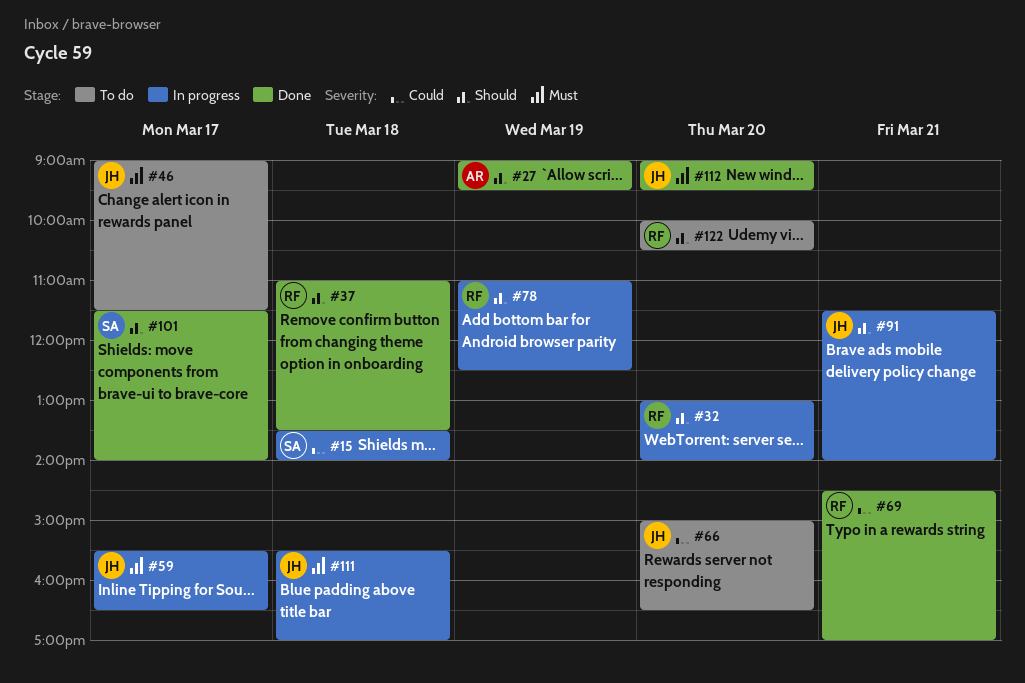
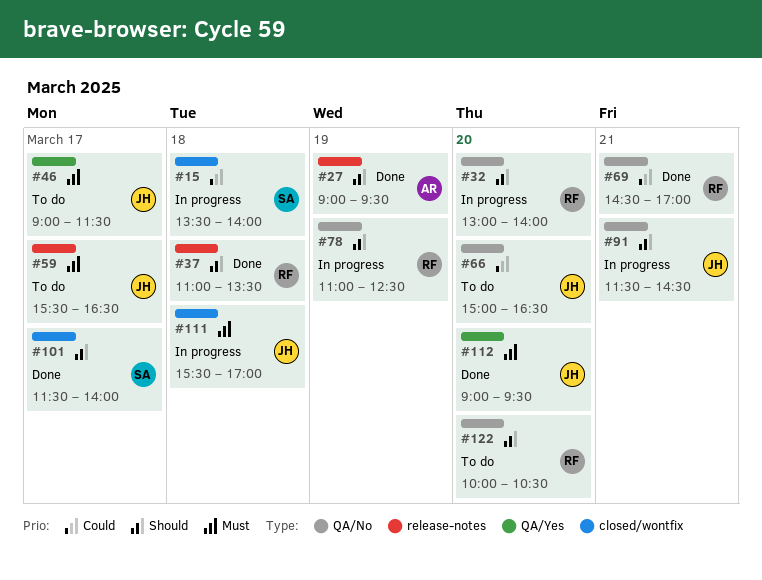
#59, status: In progress -> To do
#91, ends: 14:00 -> 14:30

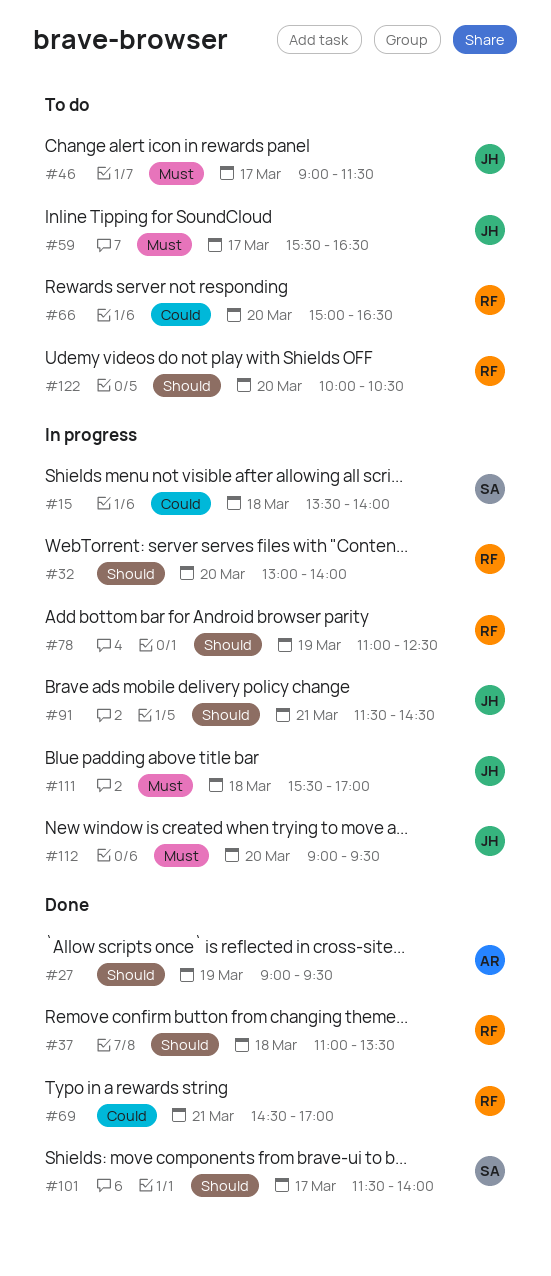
#66, owner: JH -> RF
#112, status: Done -> In progress

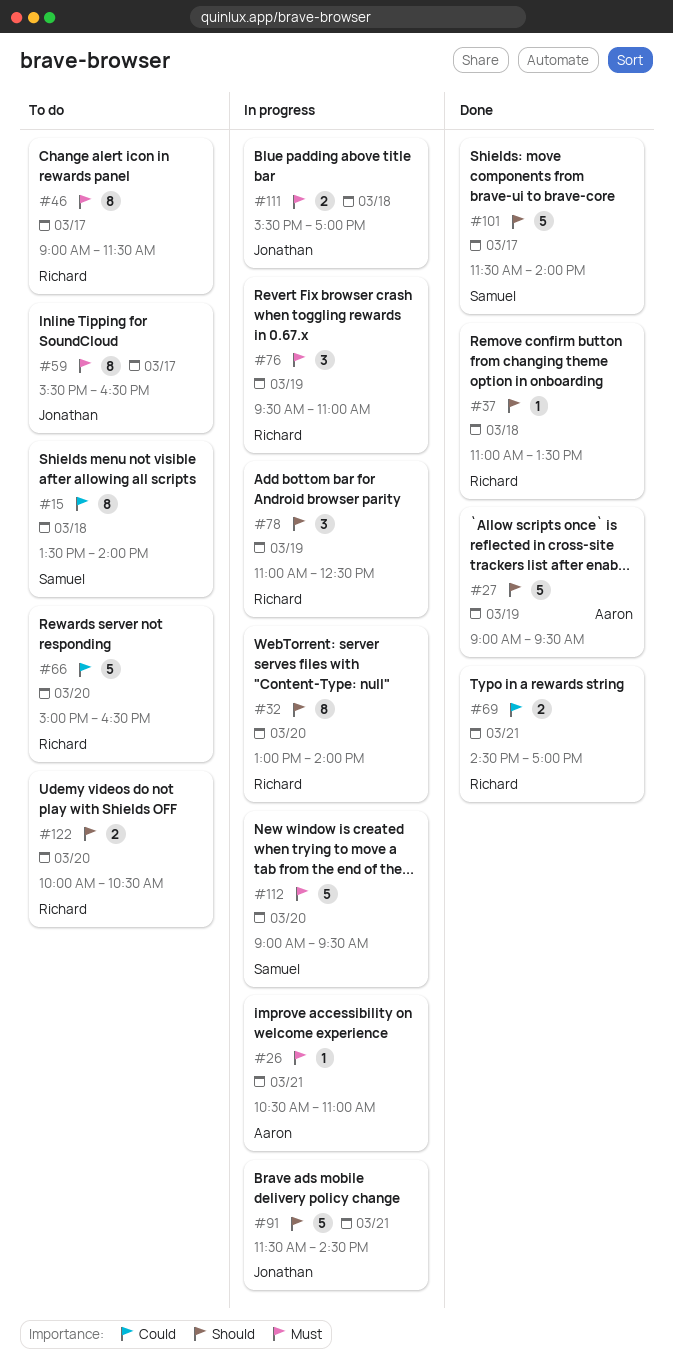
#15, status: In progress -> To do
#26: none -> present
#46, owner: Jonathan -> Richard
#76: none -> present
#112, owner: Jonathan -> Samuel

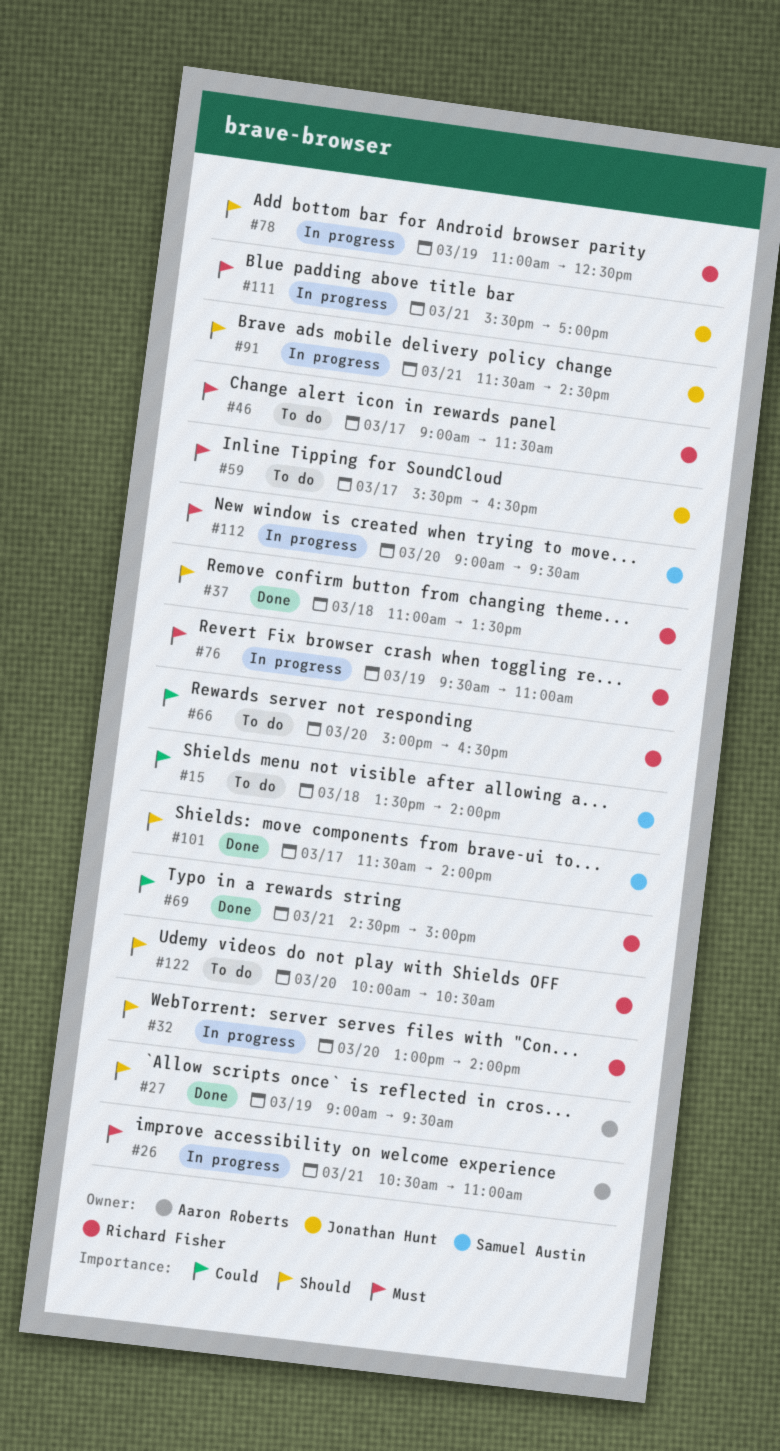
#69, ends: 17:00 -> 15:00
#111, day: Mar 18 -> Mar 21

